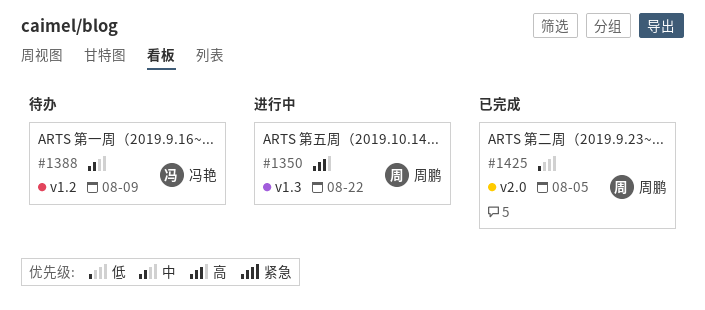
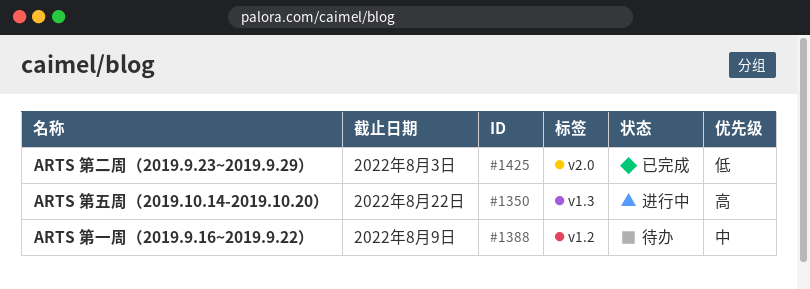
#1425, due: Aug 5 -> Aug 3

